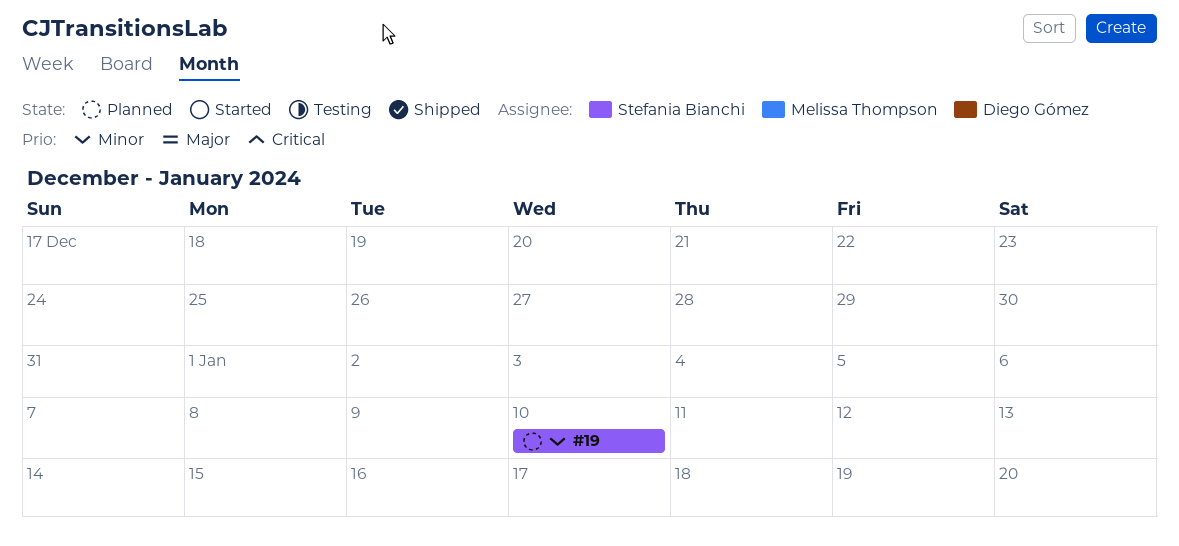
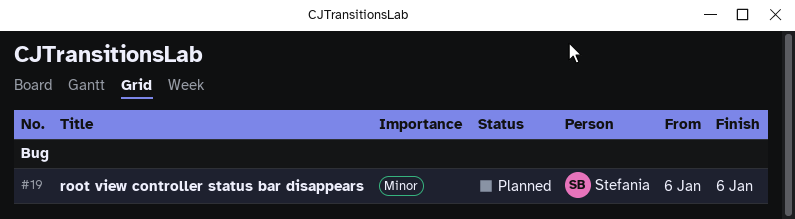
#19, start: Jan 10 -> Jan 6
#19, due: Jan 10 -> Jan 6

